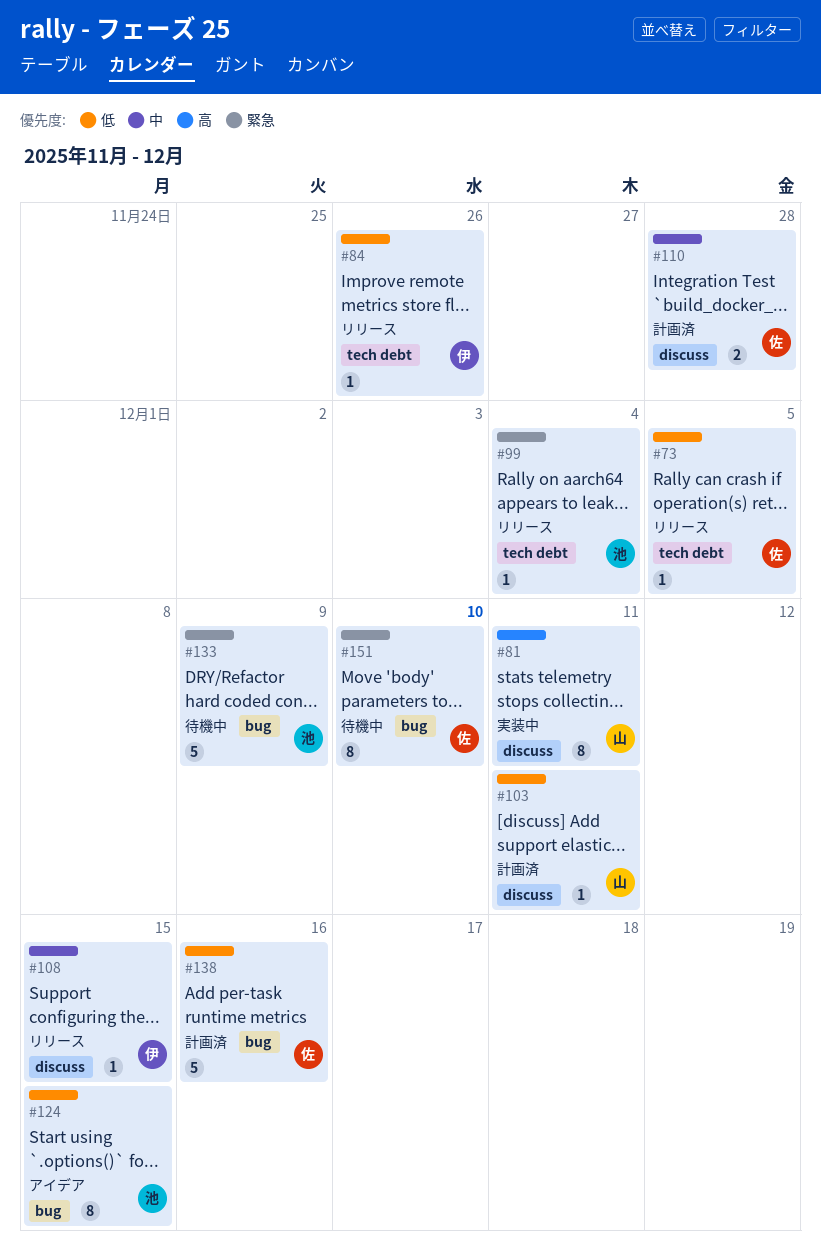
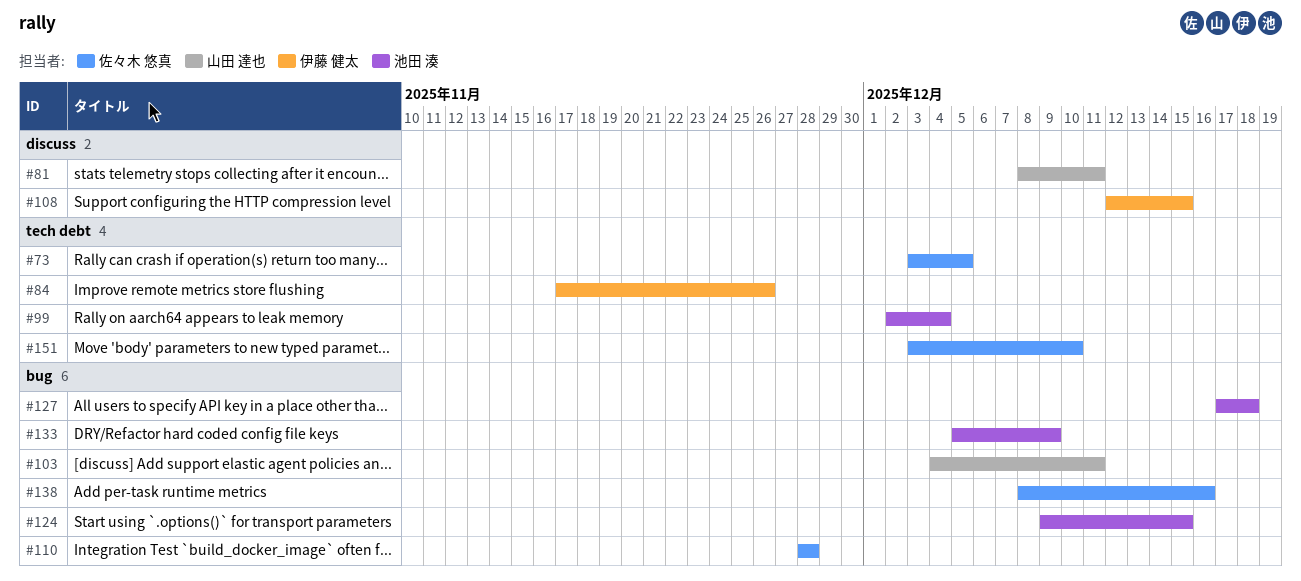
#103, label: discuss -> bug
#110, label: discuss -> bug
#127: none -> present
#151, label: bug -> tech debt

